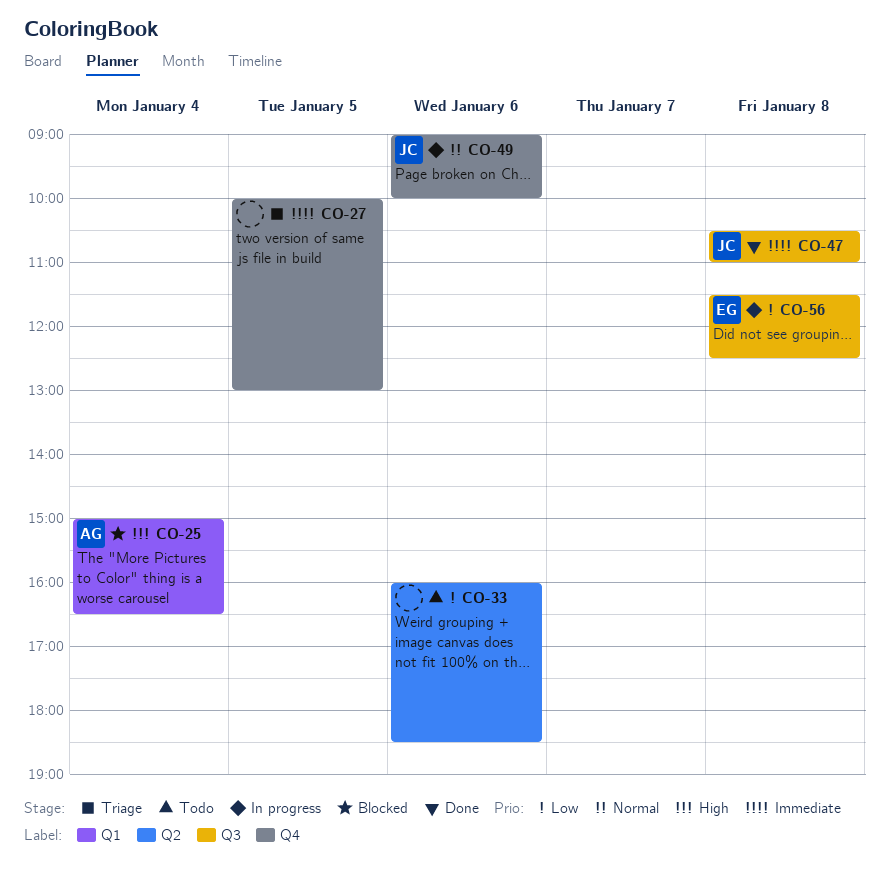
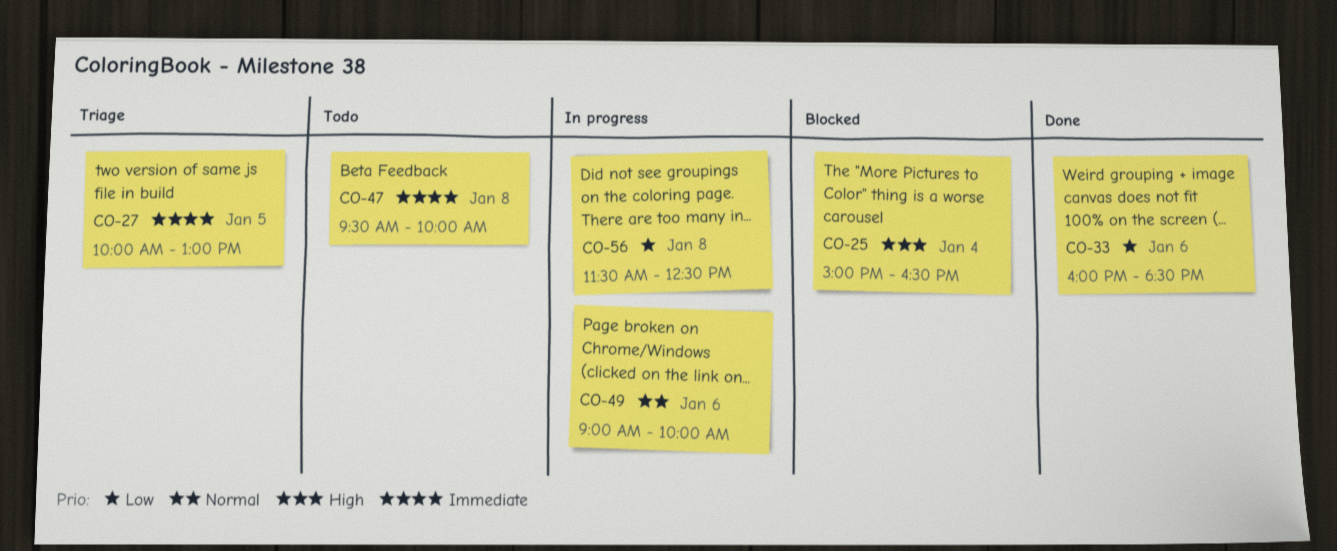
CO-33, status: Todo -> Done
CO-47, status: Done -> Todo
CO-47, begins: 10:30 -> 09:30
CO-47, ends: 11:00 -> 10:00

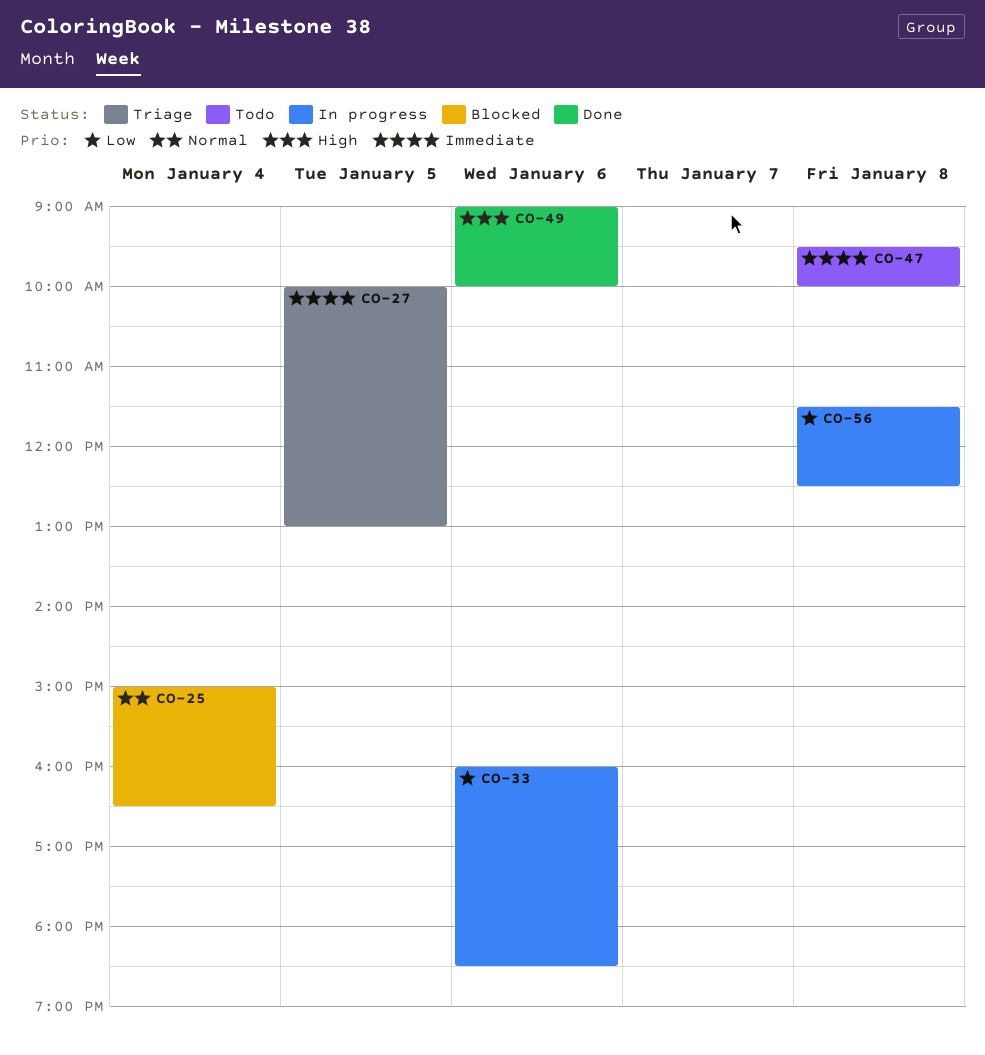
CO-25, priority: High -> Normal
CO-33, status: Done -> In progress
CO-49, status: In progress -> Done
CO-49, priority: Normal -> High

